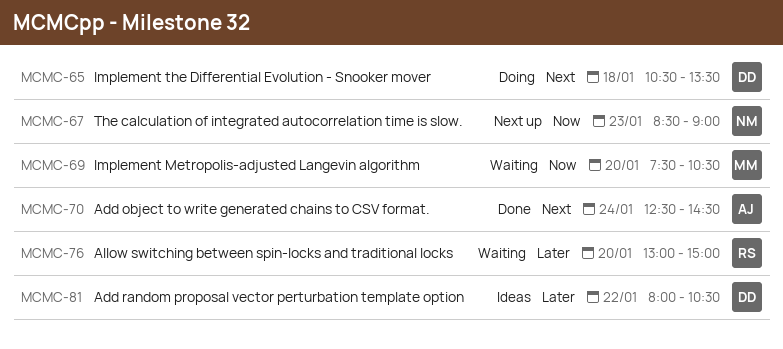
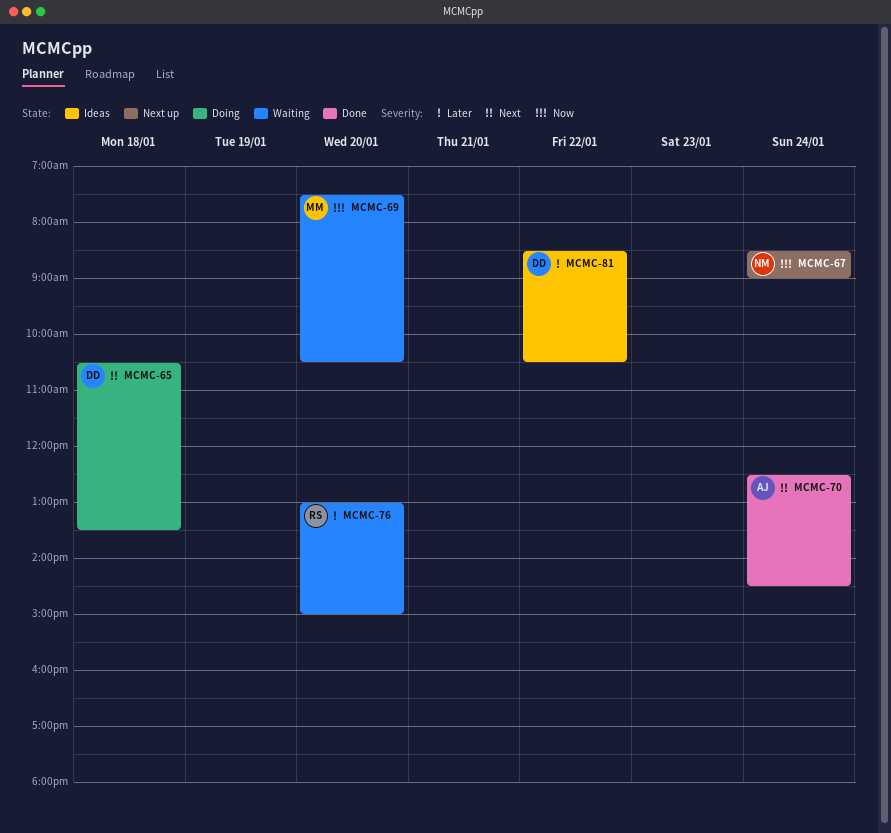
MCMC-67, day: Jan 23 -> Jan 24
MCMC-81, begins: 08:00 -> 08:30

